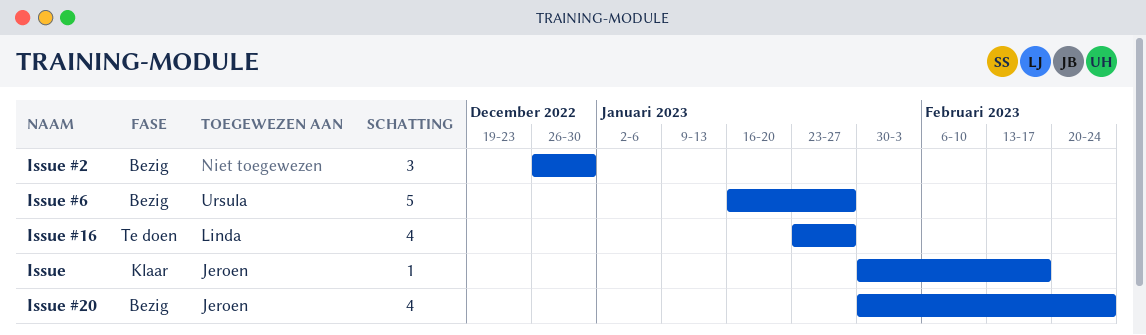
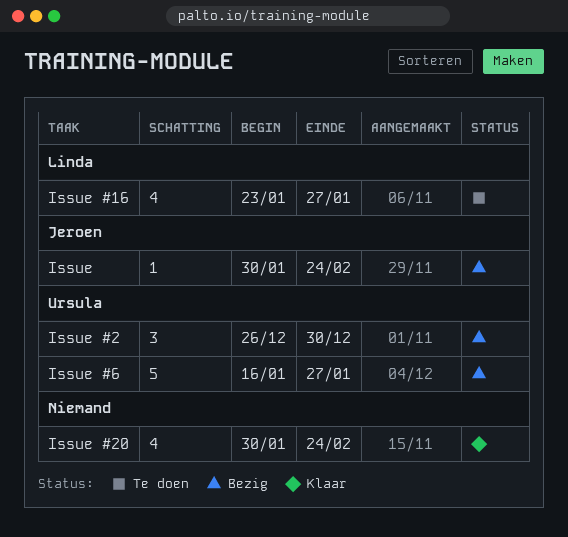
Issue, status: Klaar -> Bezig
Issue, due: Feb 17 -> Feb 24
Issue #2, owner: none -> Ursula
Issue #20, status: Bezig -> Klaar
Issue #20, owner: Jeroen -> none

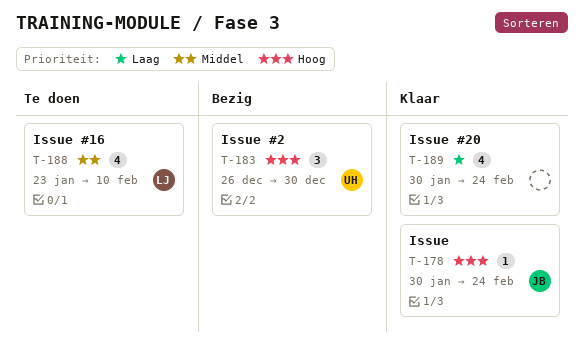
Issue, status: Bezig -> Klaar
Issue #16, due: Jan 27 -> Feb 10
Issue #6: present -> none

